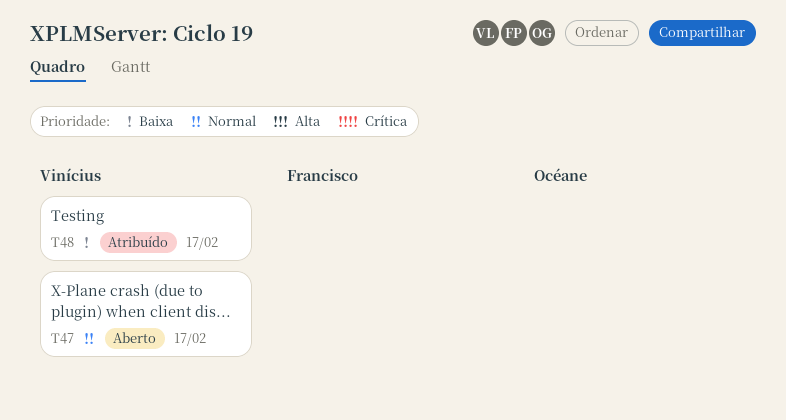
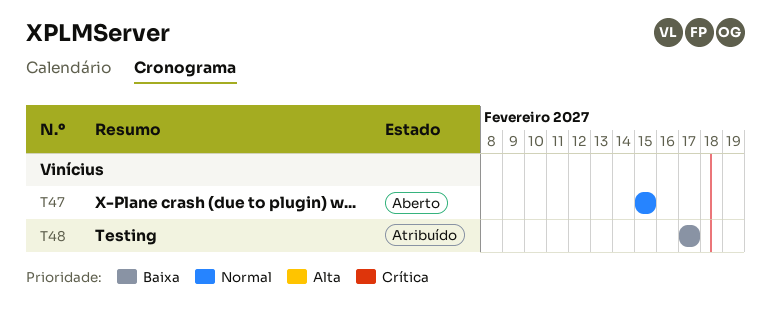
T47, due: Feb 17 -> Feb 15

